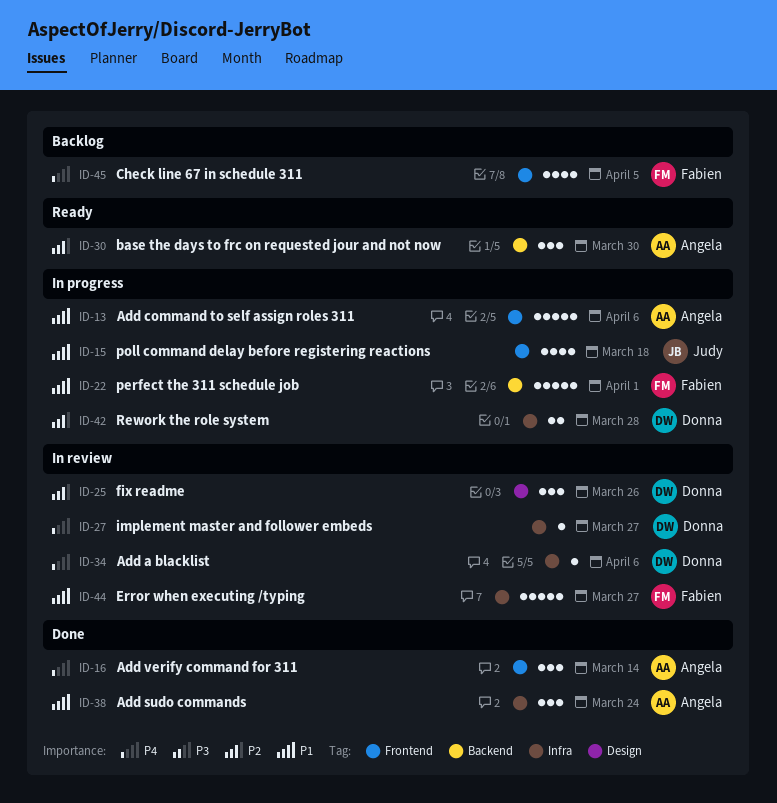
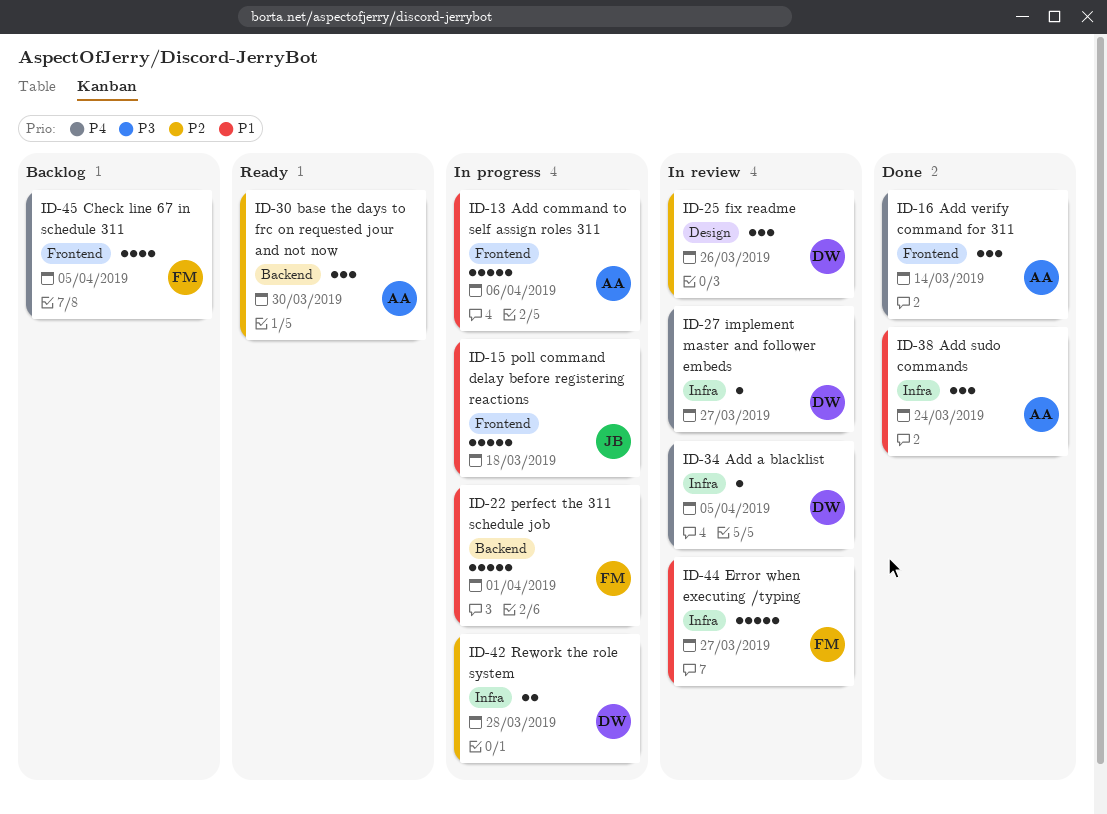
ID-15, estimate: 4 -> 5
ID-34, due: Apr 6 -> Apr 5

